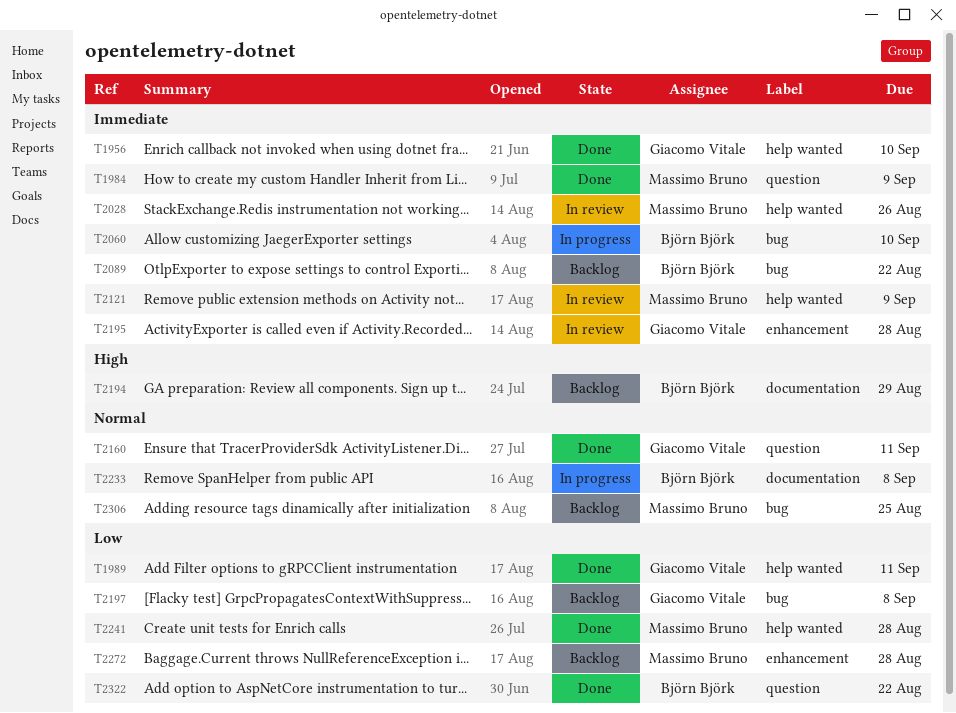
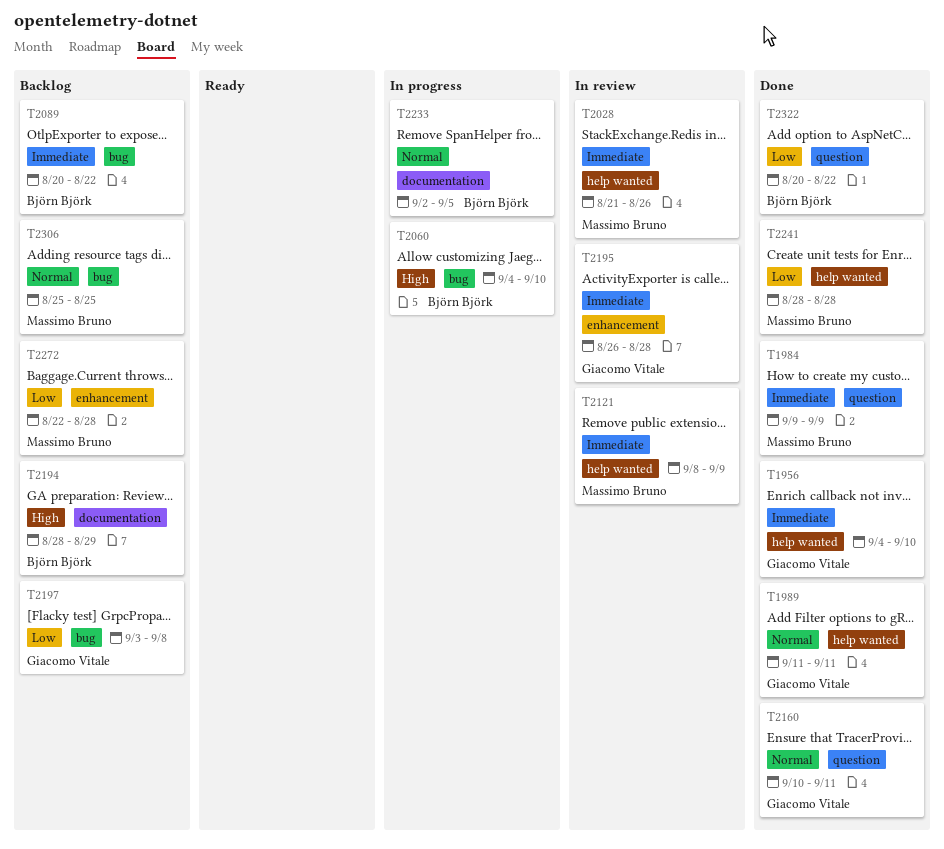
T1989, priority: Low -> Normal
T2060, priority: Immediate -> High
T2233, due: Sep 8 -> Sep 5

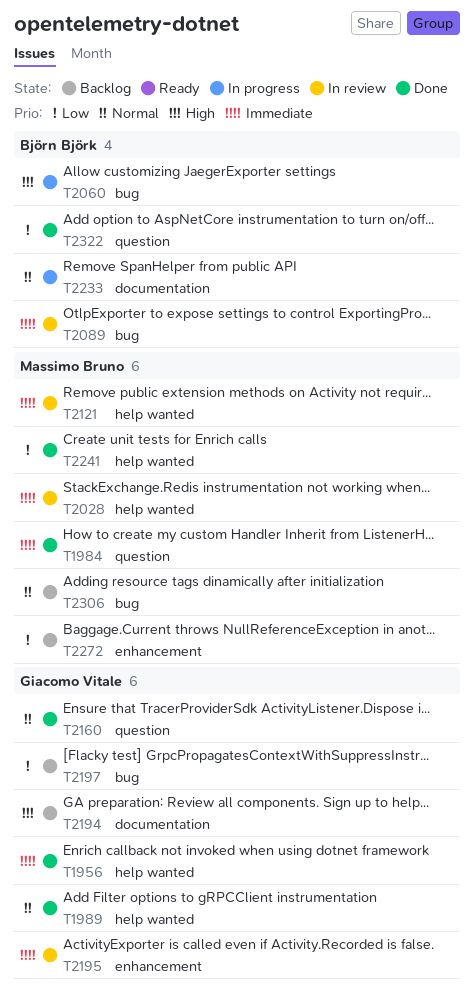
T2089, status: Backlog -> In review
T2194, owner: Björn Björk -> Giacomo Vitale

